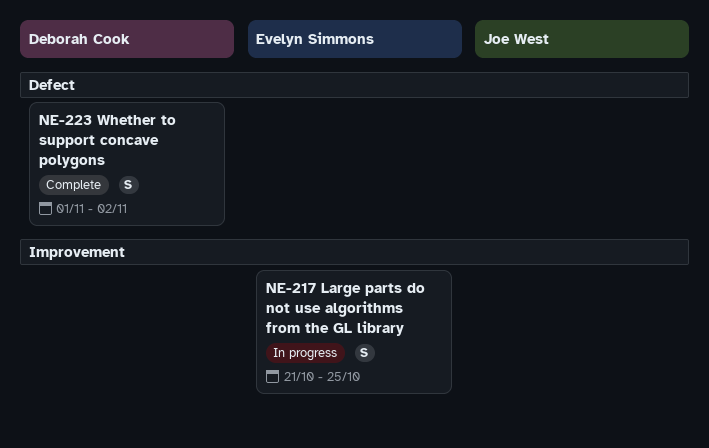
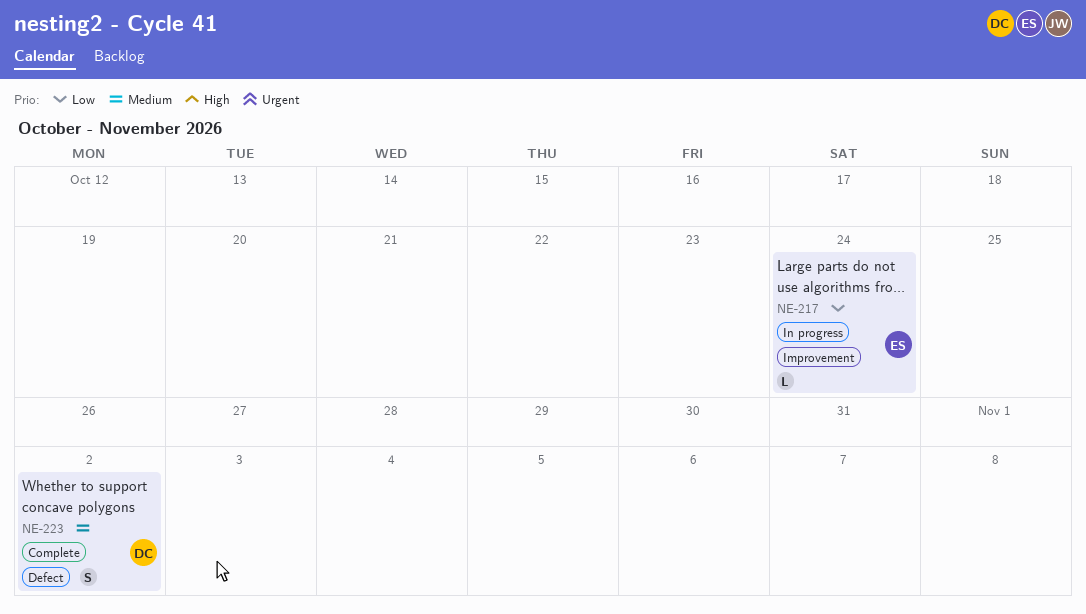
NE-217, estimate: S -> L
NE-217, due: Oct 25 -> Oct 24

